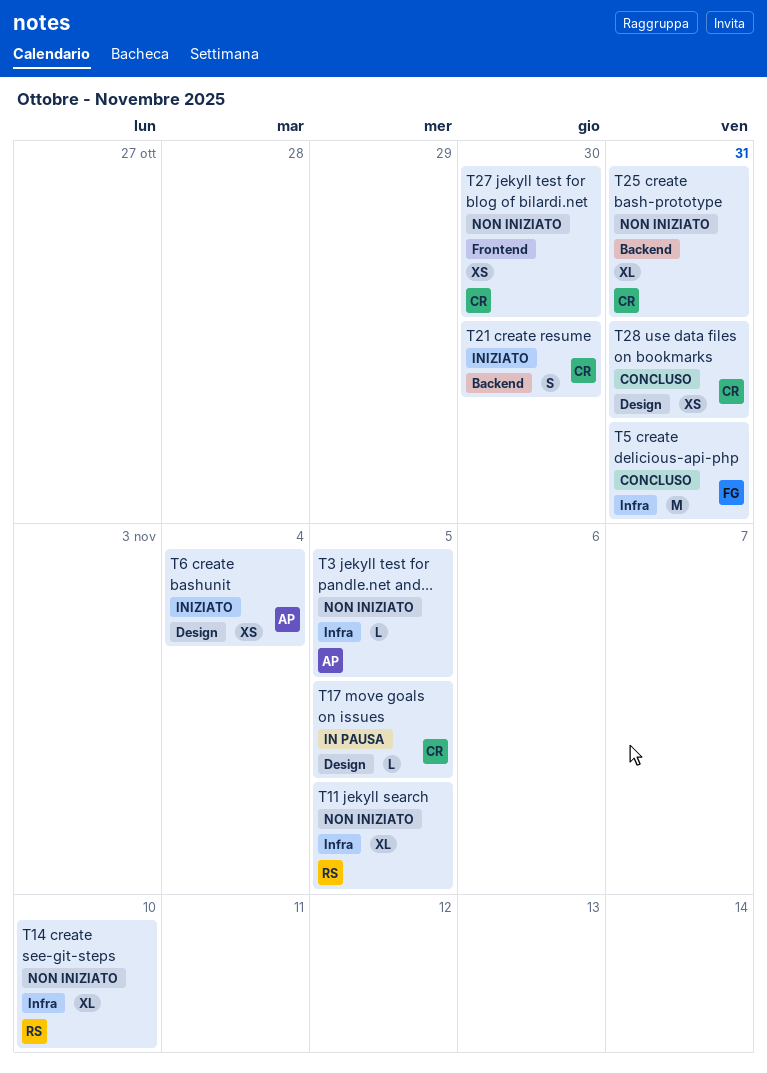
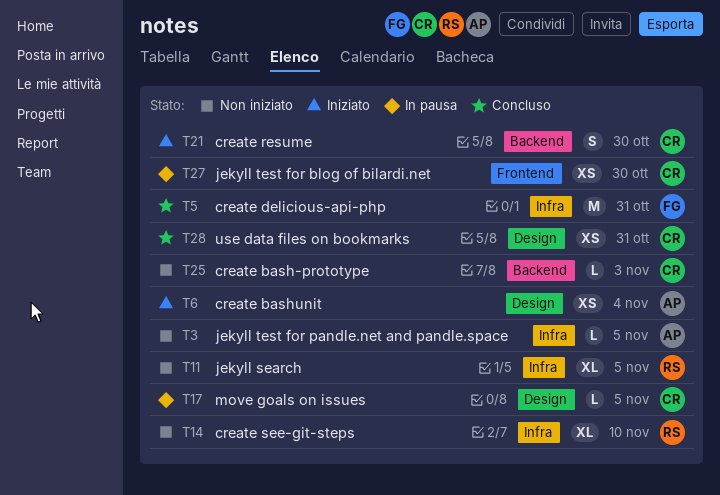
T25, estimate: XL -> L
T25, due: Oct 31 -> Nov 3
T27, status: Non iniziato -> In pausa

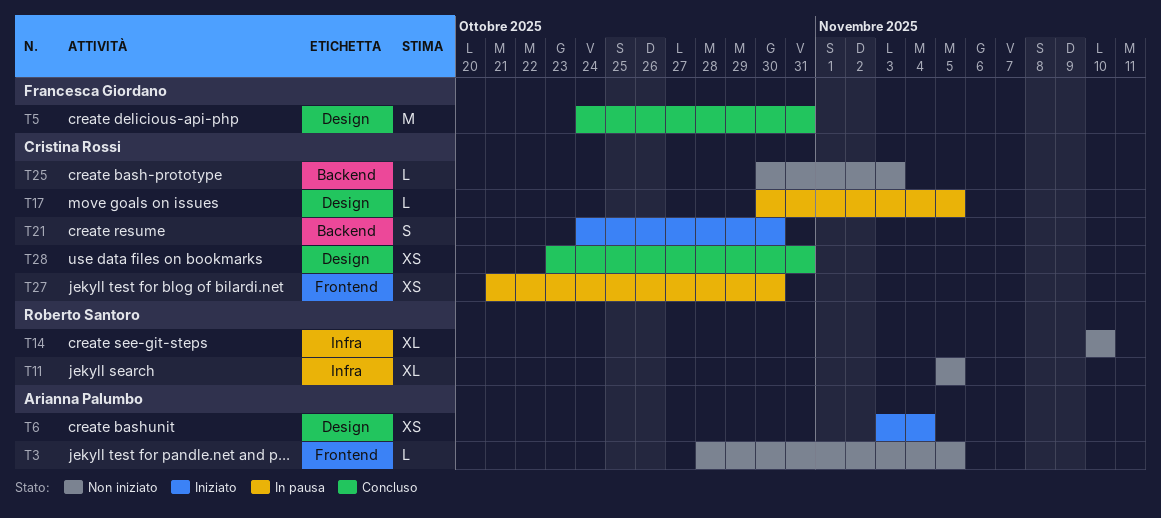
T3, label: Infra -> Frontend
T5, label: Infra -> Design

